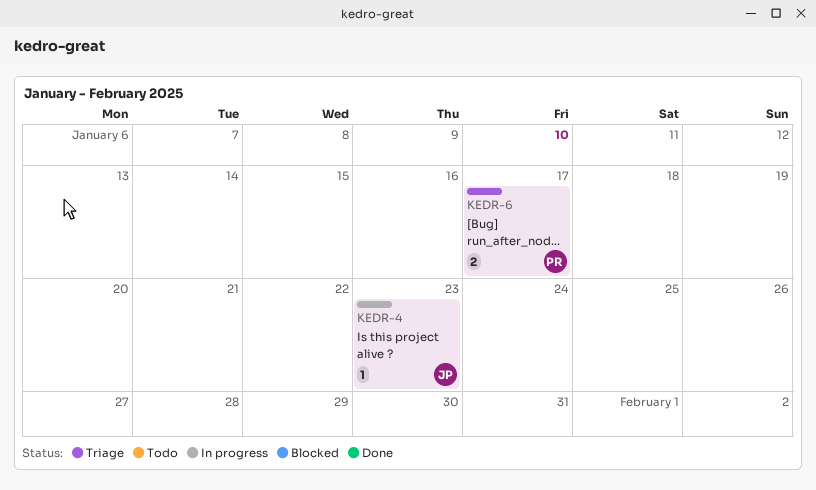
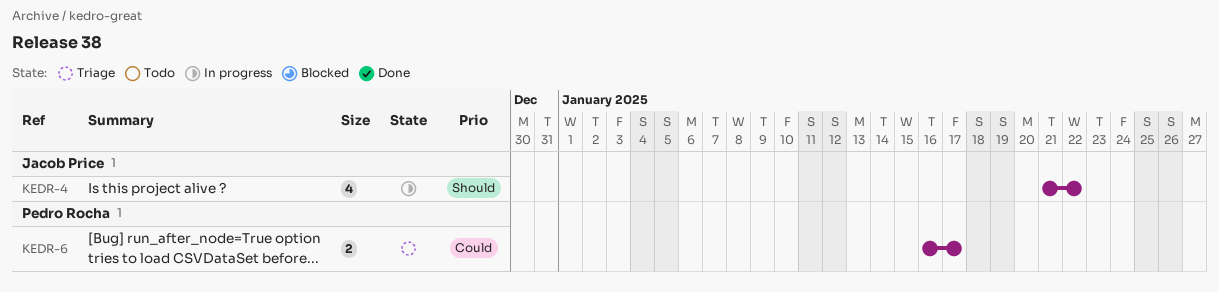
KEDR-4, estimate: 1 -> 4
KEDR-4, due: Jan 23 -> Jan 22

